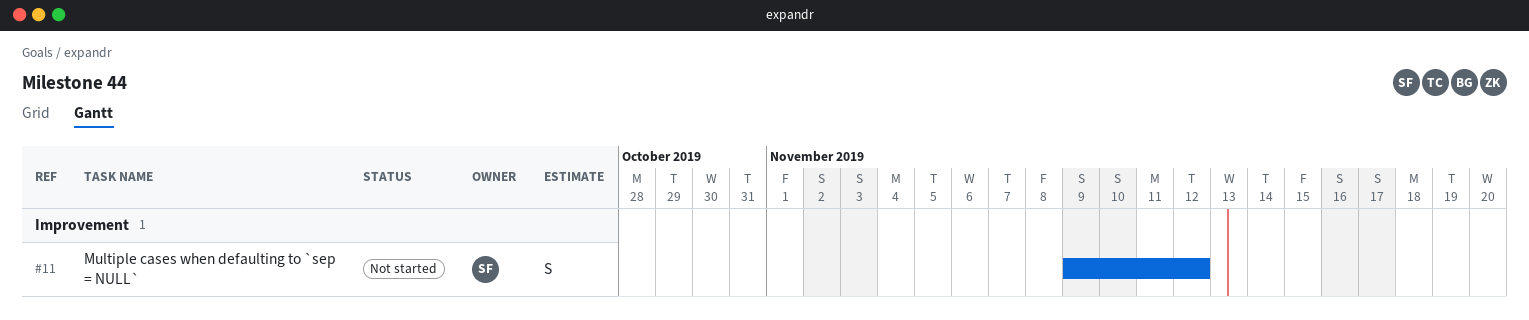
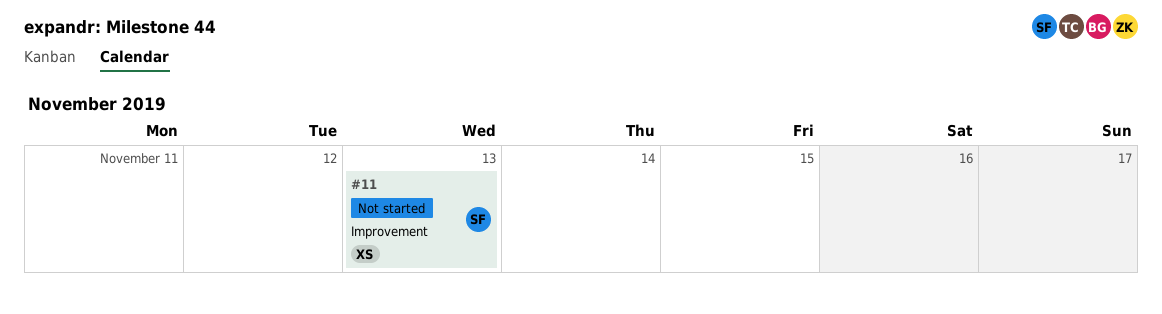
#11, estimate: S -> XS
#11, due: Nov 12 -> Nov 13

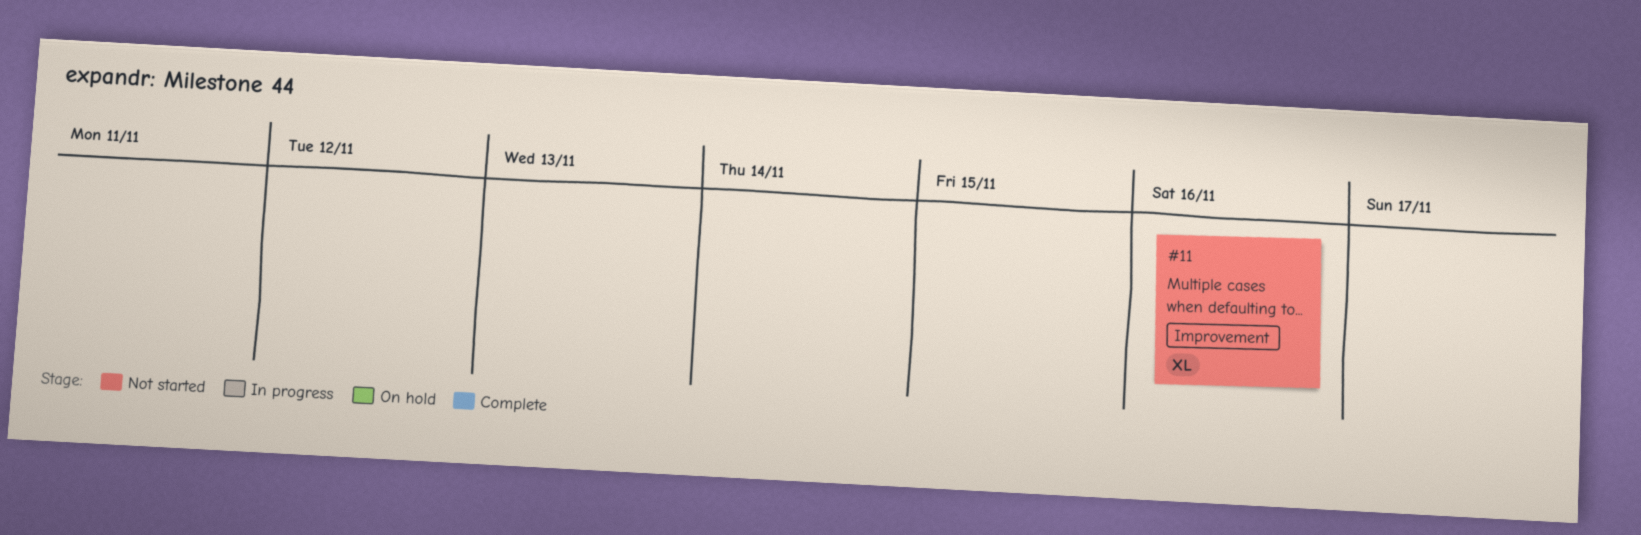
#11, estimate: XS -> XL
#11, due: Nov 13 -> Nov 16

